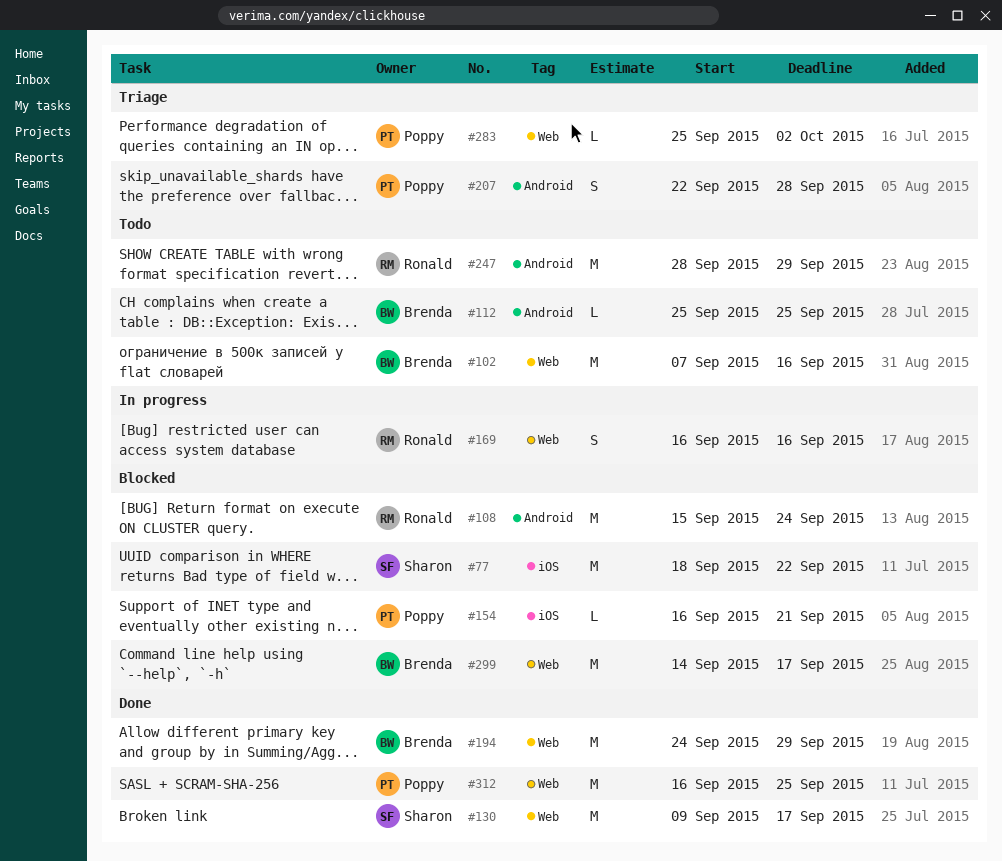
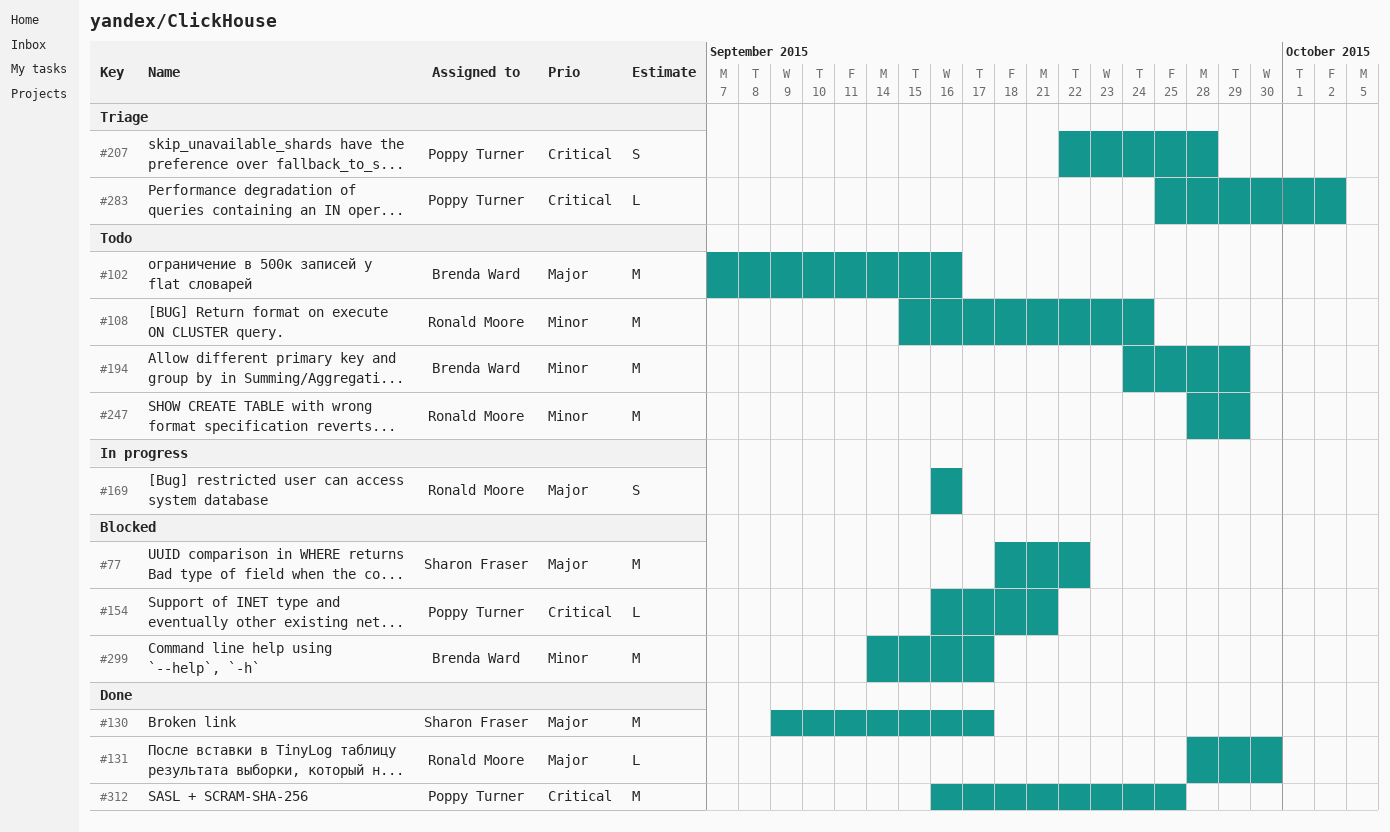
#108, status: Blocked -> Todo
#112: present -> none
#131: none -> present
#194, status: Done -> Todo

